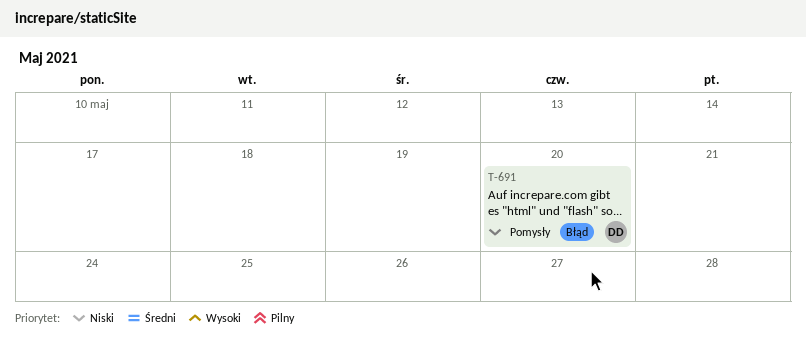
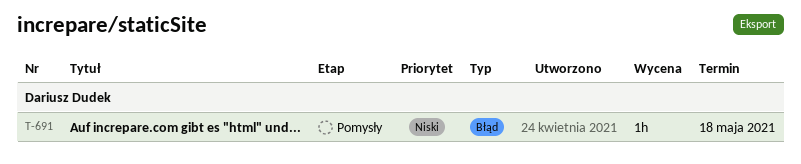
T-691, due: May 20 -> May 18

